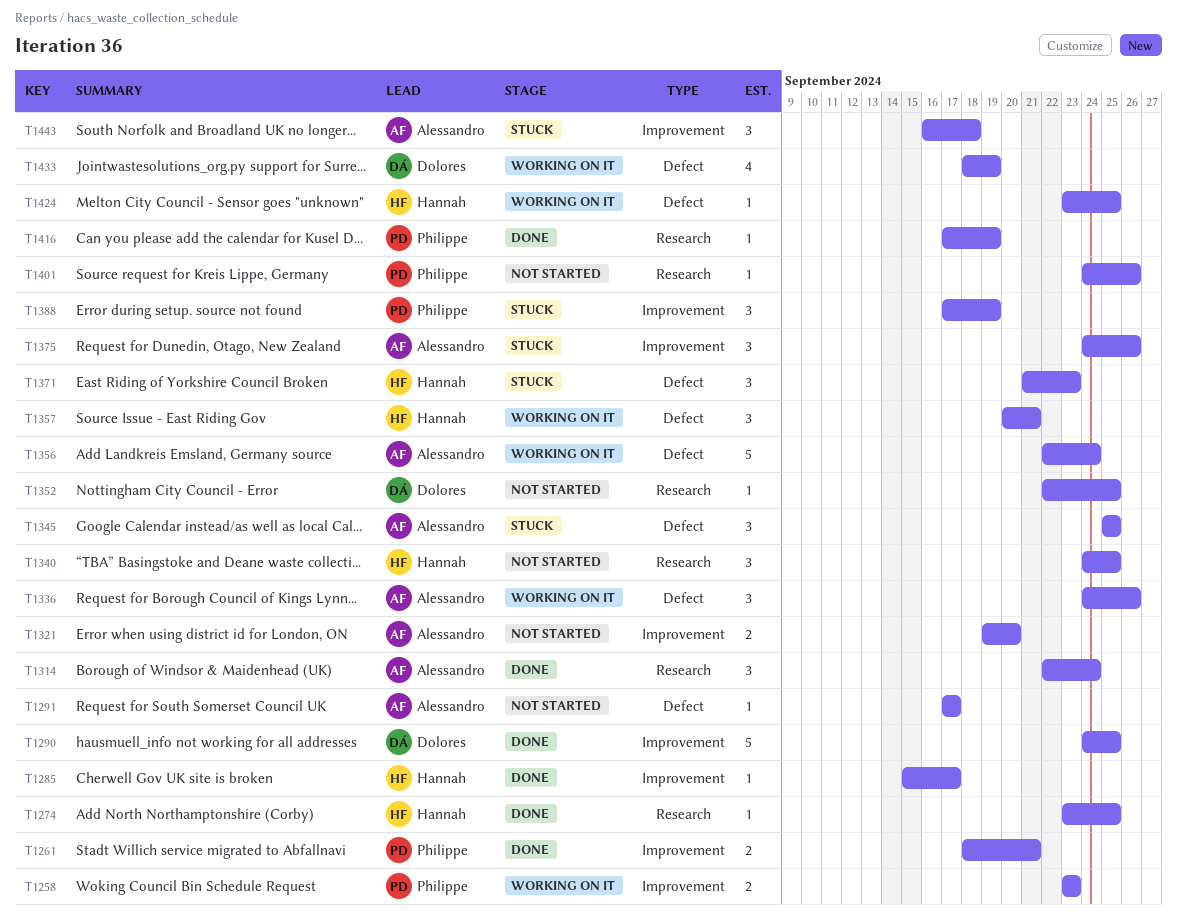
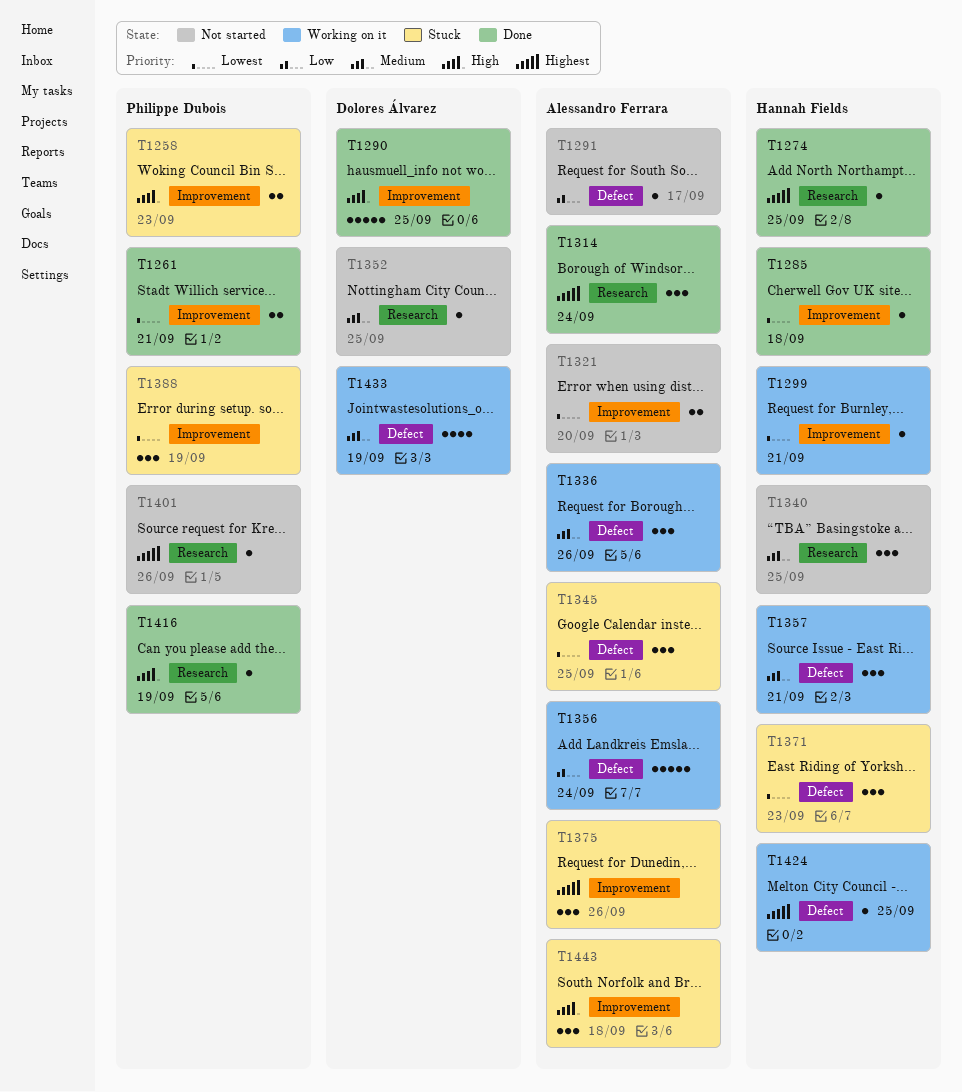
T1258, status: Working on it -> Stuck
T1285, due: Sep 17 -> Sep 18
T1299: none -> present

